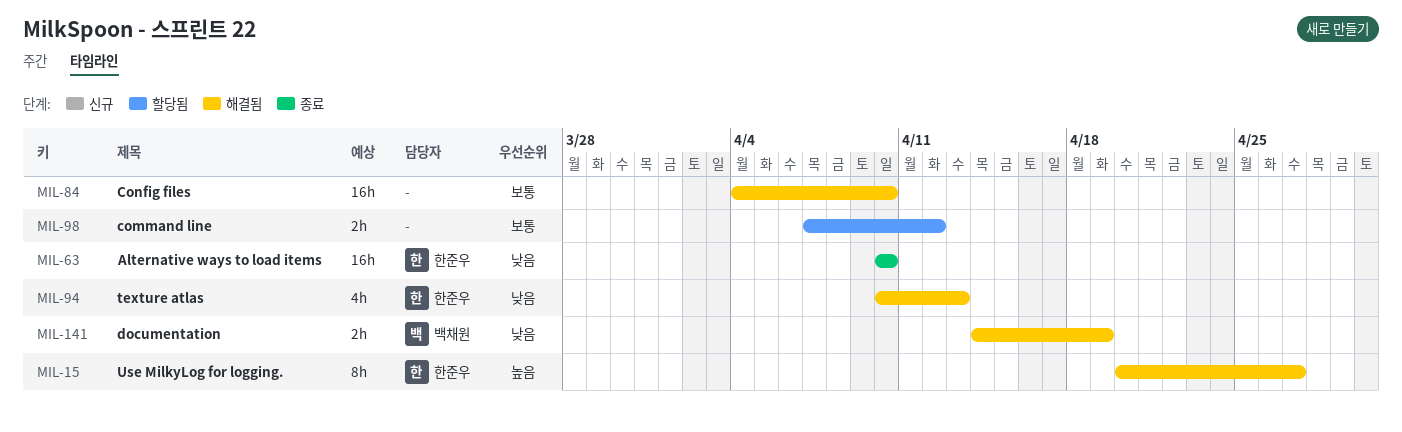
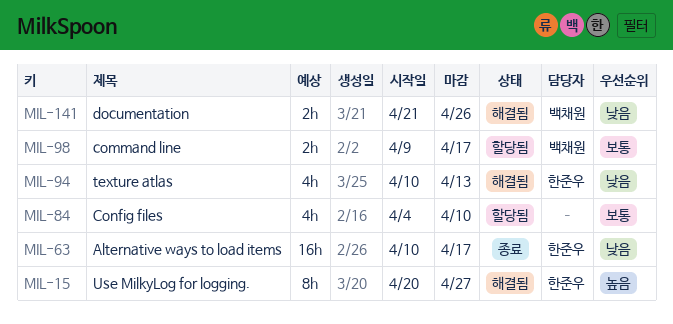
MIL-63, due: Apr 10 -> Apr 17
MIL-84, status: 해결됨 -> 할당됨
MIL-84, estimate: 16h -> 4h
MIL-98, owner: none -> 백채원
MIL-98, start: Apr 7 -> Apr 9
MIL-98, due: Apr 12 -> Apr 17
MIL-141, start: Apr 14 -> Apr 21
MIL-141, due: Apr 19 -> Apr 26

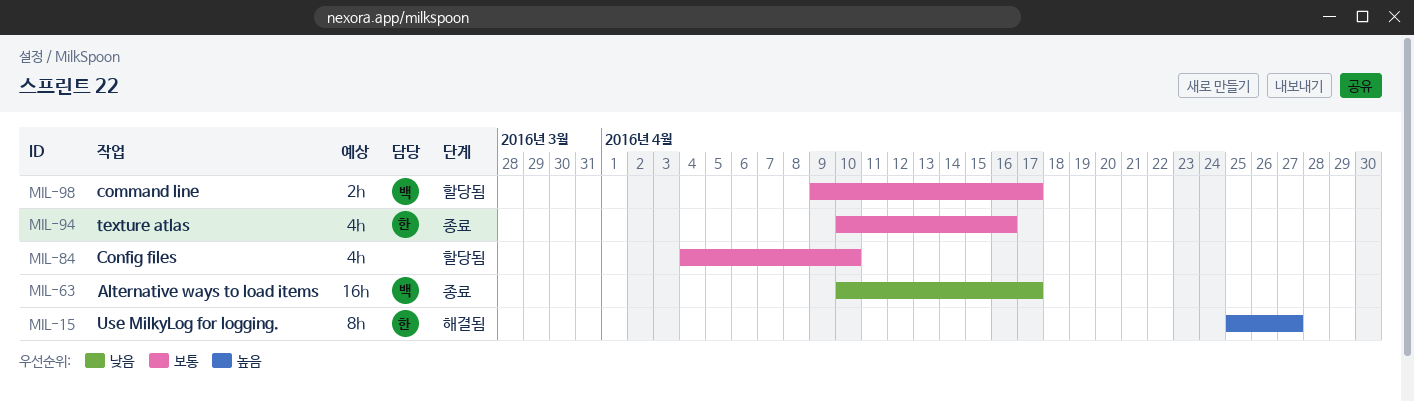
MIL-15, start: Apr 20 -> Apr 25
MIL-63, owner: 한준우 -> 백채원
MIL-94, status: 해결됨 -> 종료
MIL-94, priority: 낮음 -> 보통
MIL-94, due: Apr 13 -> Apr 16
MIL-141: present -> none

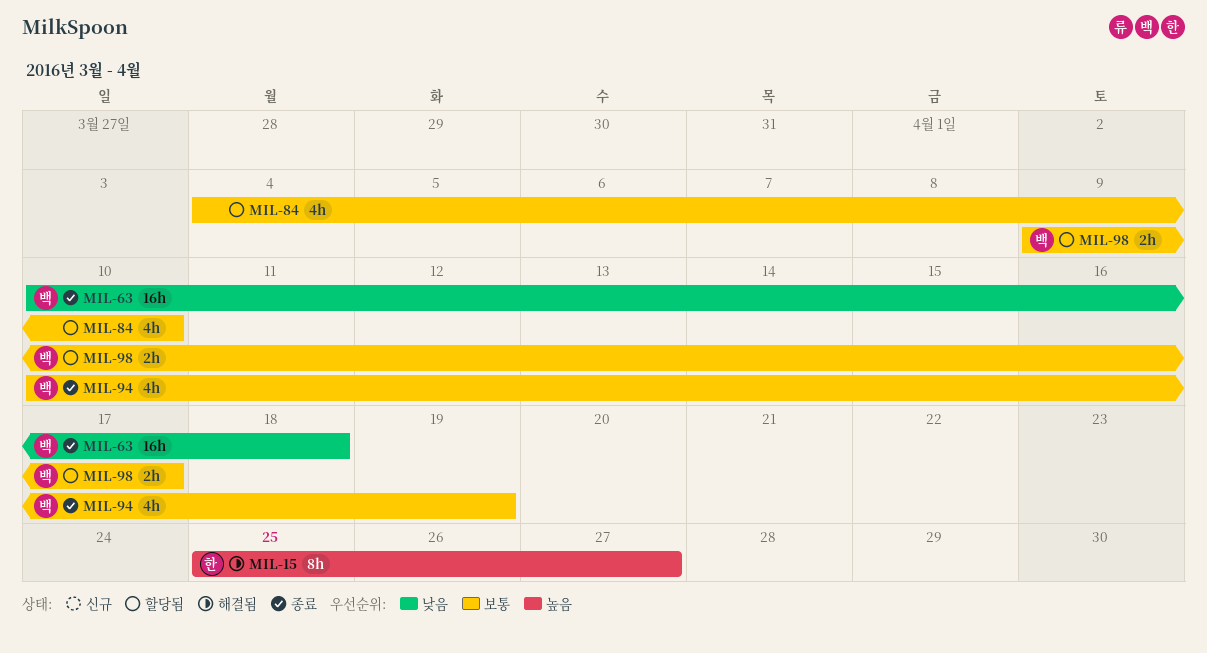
MIL-63, due: Apr 17 -> Apr 18
MIL-94, owner: 한 -> 백
MIL-94, due: Apr 16 -> Apr 19

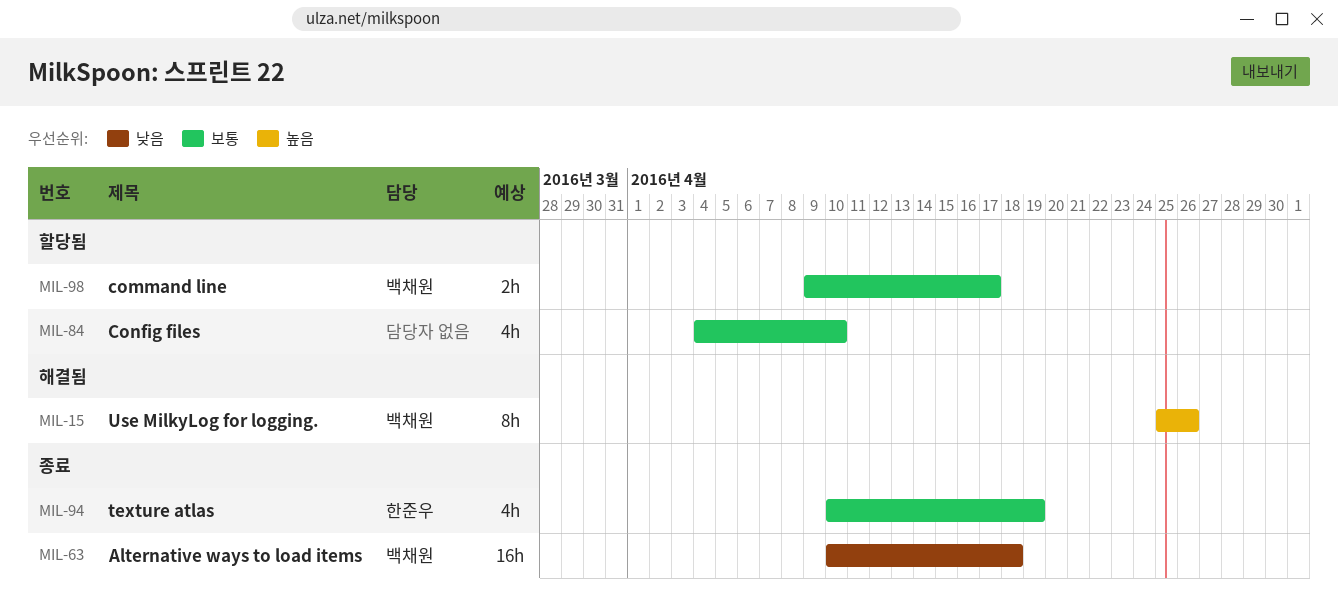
MIL-15, owner: 한준우 -> 백채원
MIL-15, due: Apr 27 -> Apr 26
MIL-94, owner: 백채원 -> 한준우

